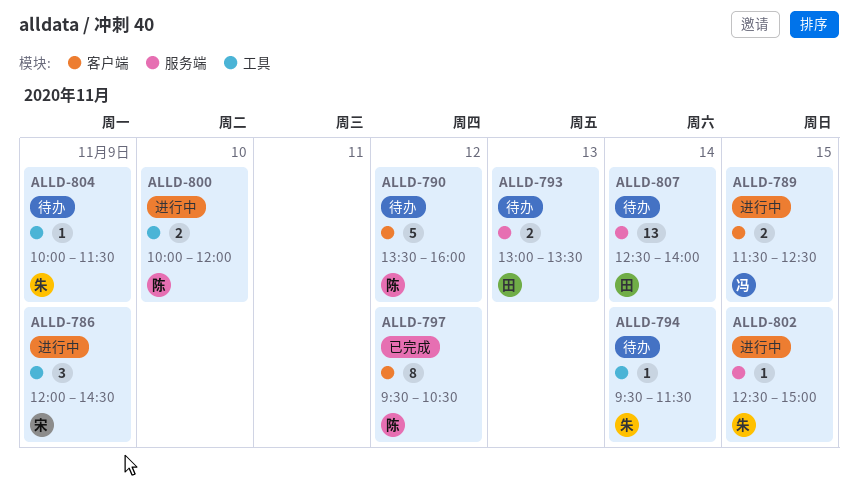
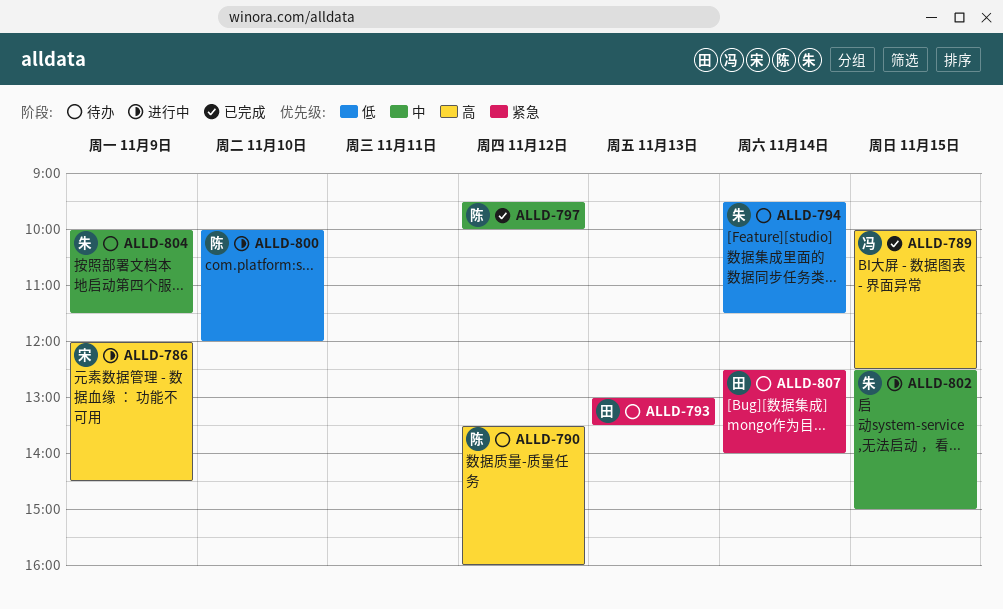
ALLD-789, status: 进行中 -> 已完成
ALLD-789, begins: 11:30 -> 10:00
ALLD-797, ends: 10:30 -> 10:00

